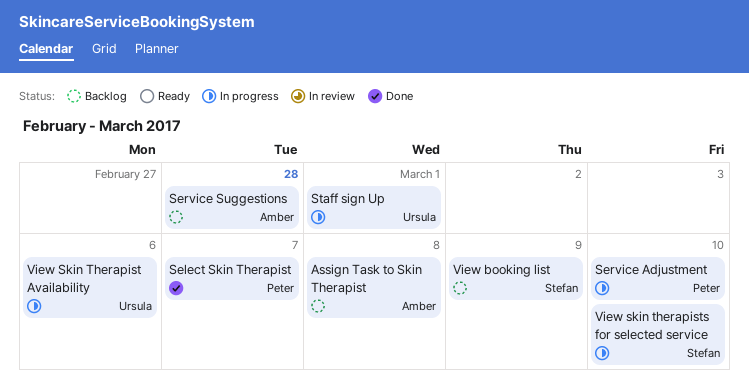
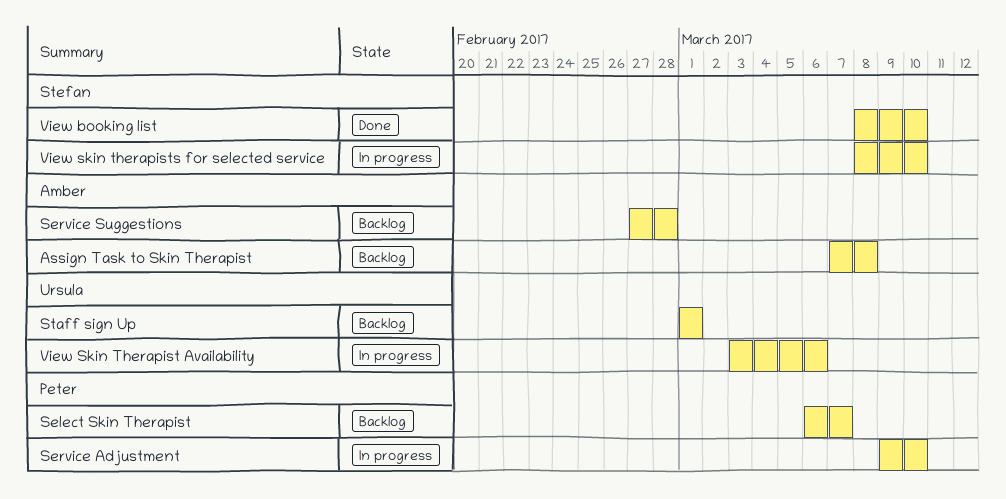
Select Skin Therapist, status: Done -> Backlog
Staff sign Up, status: In progress -> Backlog
View booking list, status: Backlog -> Done
View booking list, due: Mar 9 -> Mar 10

